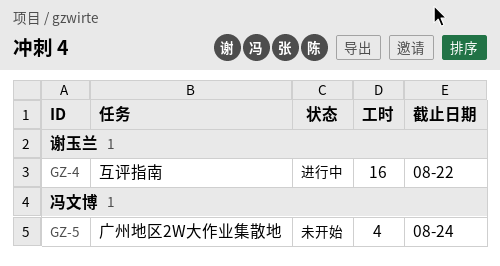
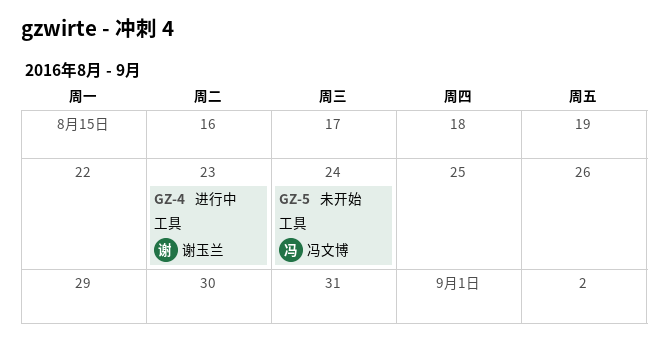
GZ-4, due: Aug 22 -> Aug 23

